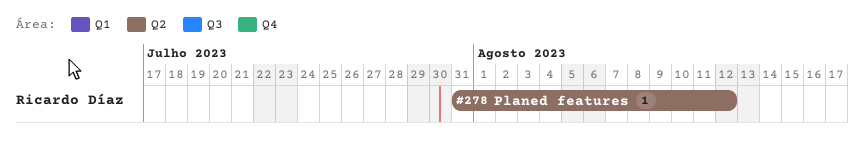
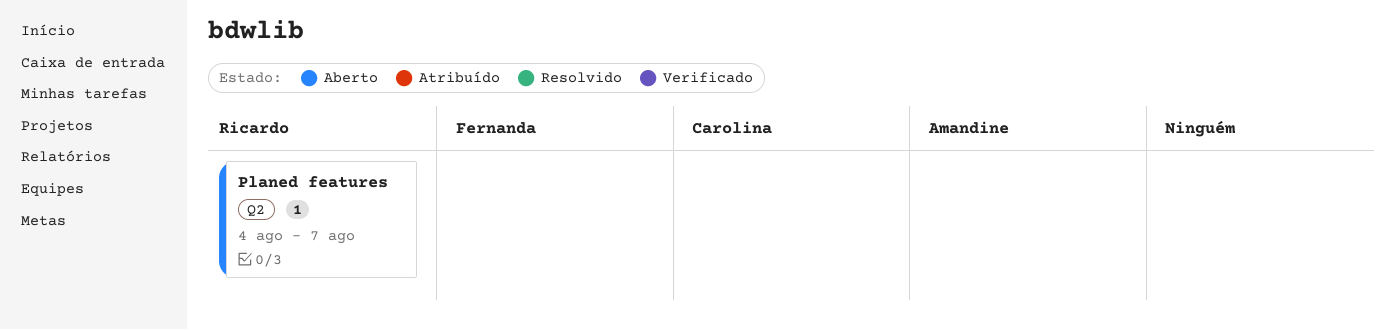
Planed features, start: Jul 31 -> Aug 4
Planed features, due: Aug 12 -> Aug 7

